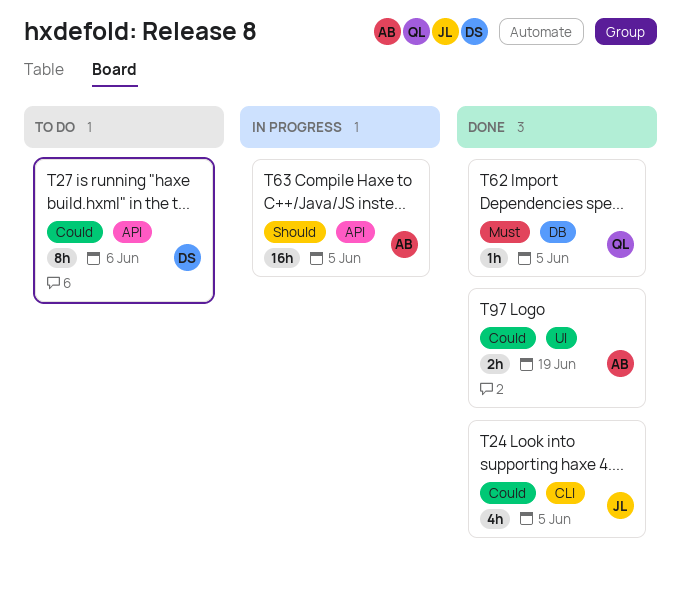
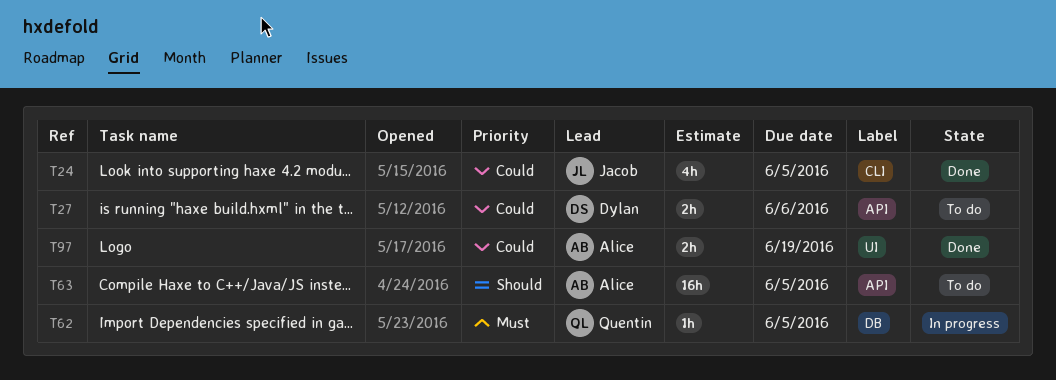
T27, estimate: 8h -> 2h
T62, status: Done -> In progress
T63, status: In progress -> To do

